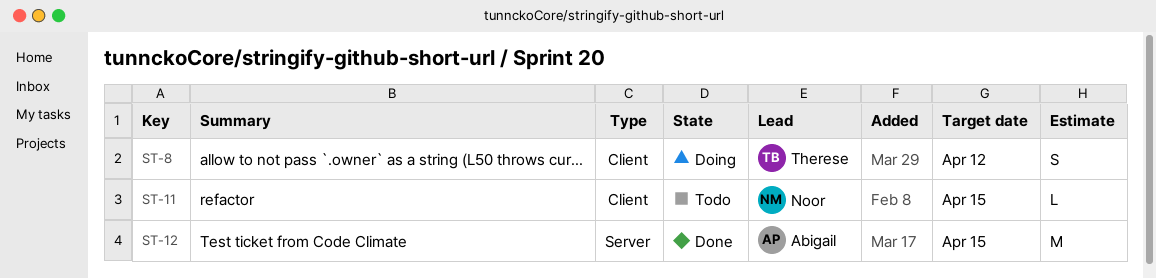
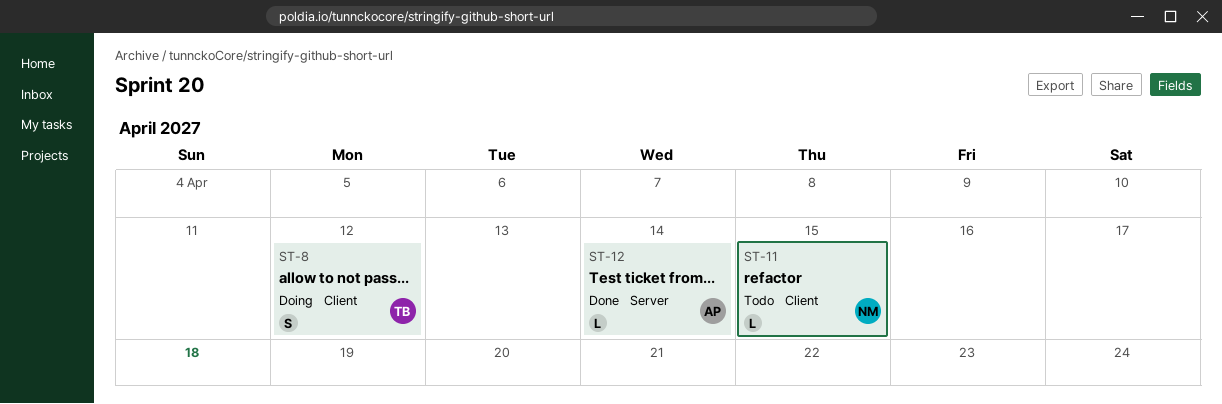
ST-12, estimate: M -> L
ST-12, due: Apr 15 -> Apr 14

